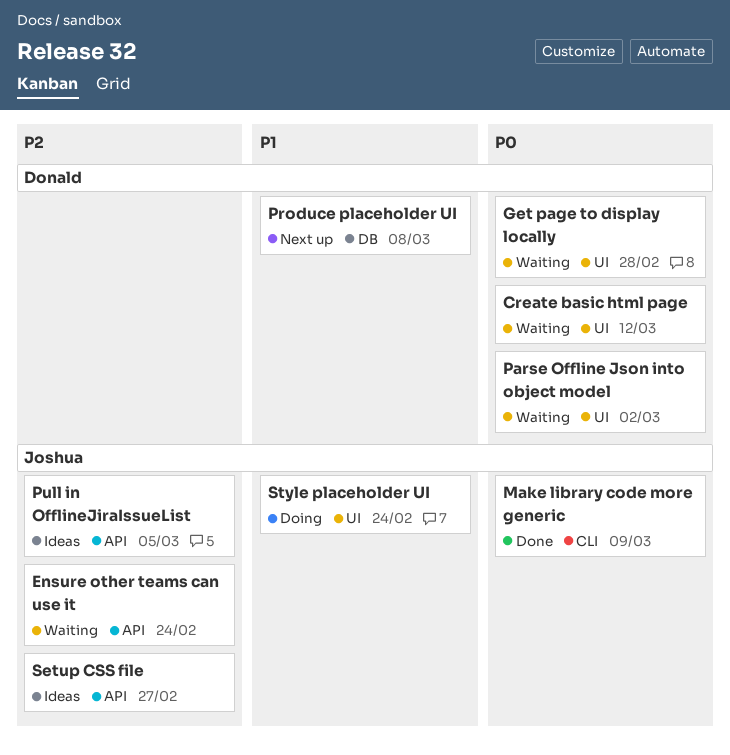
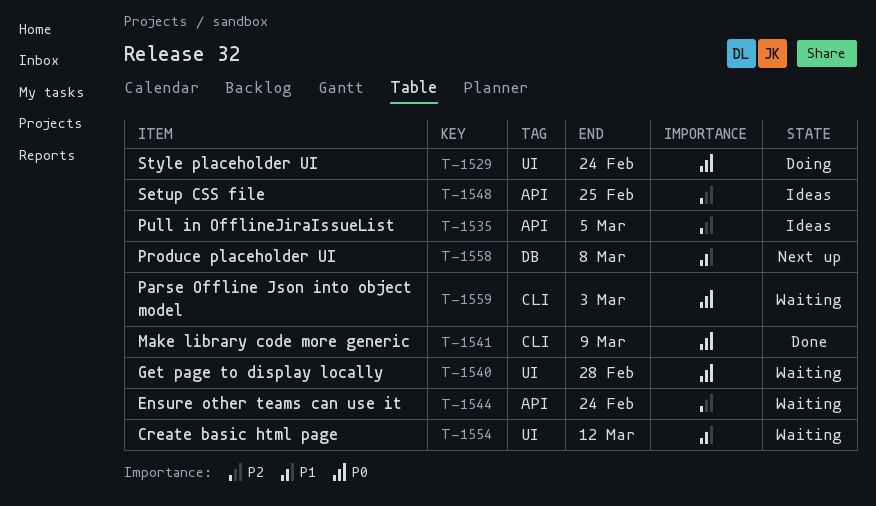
Create basic html page, priority: P0 -> P1
Parse Offline Json into object model, label: UI -> CLI
Parse Offline Json into object model, due: Mar 2 -> Mar 3
Setup CSS file, due: Feb 27 -> Feb 25
Style placeholder UI, priority: P1 -> P0

